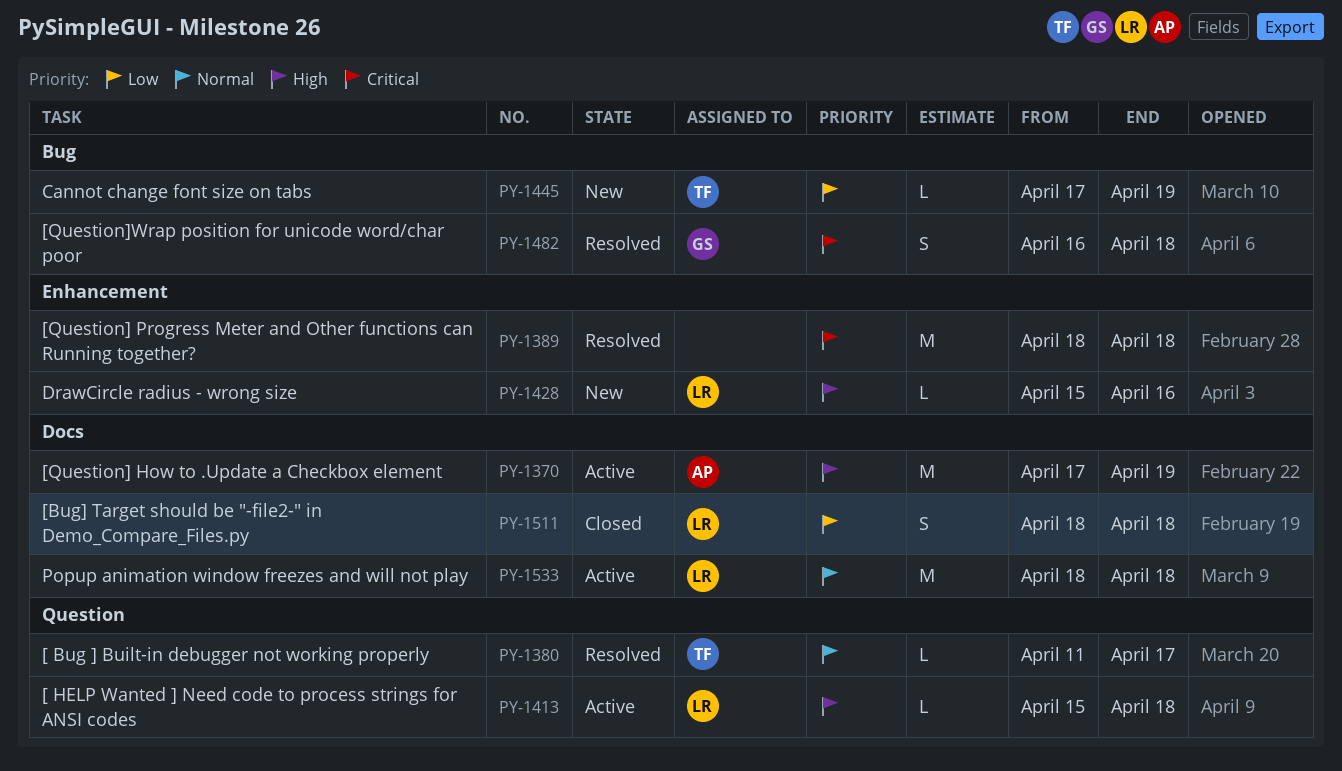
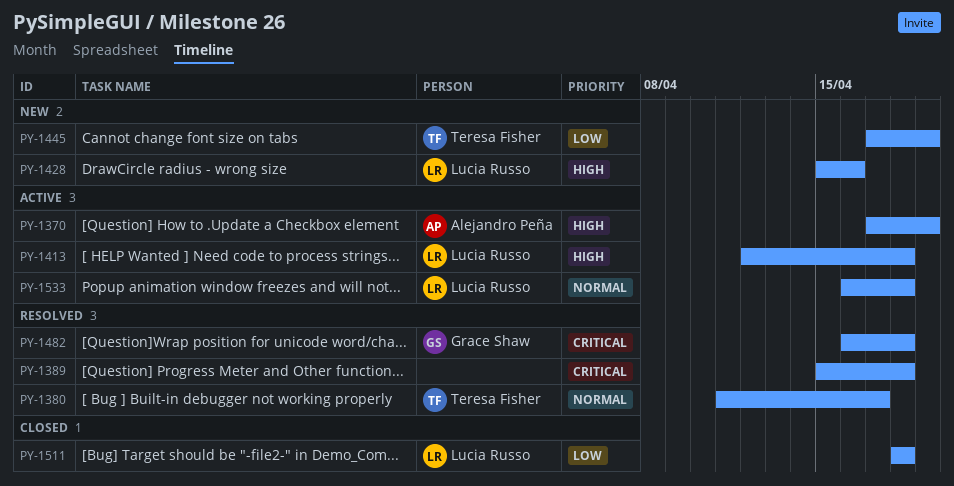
PY-1389, start: Apr 18 -> Apr 15
PY-1413, start: Apr 15 -> Apr 12
PY-1533, start: Apr 18 -> Apr 16

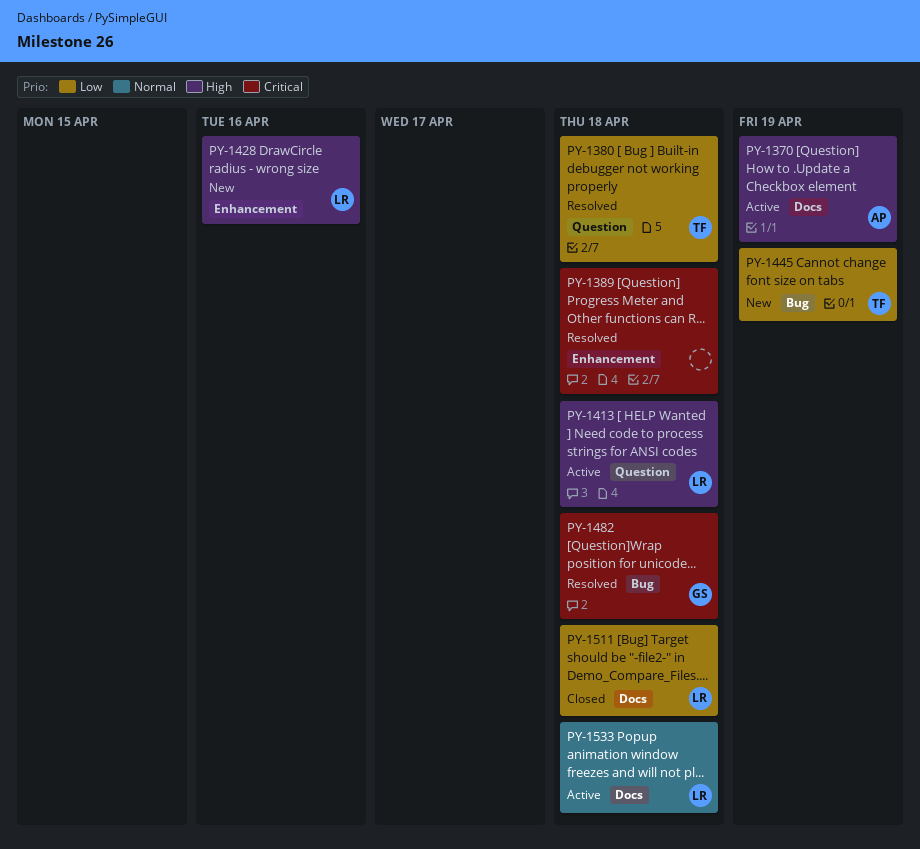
PY-1380, priority: Normal -> Low
PY-1380, due: Apr 17 -> Apr 18

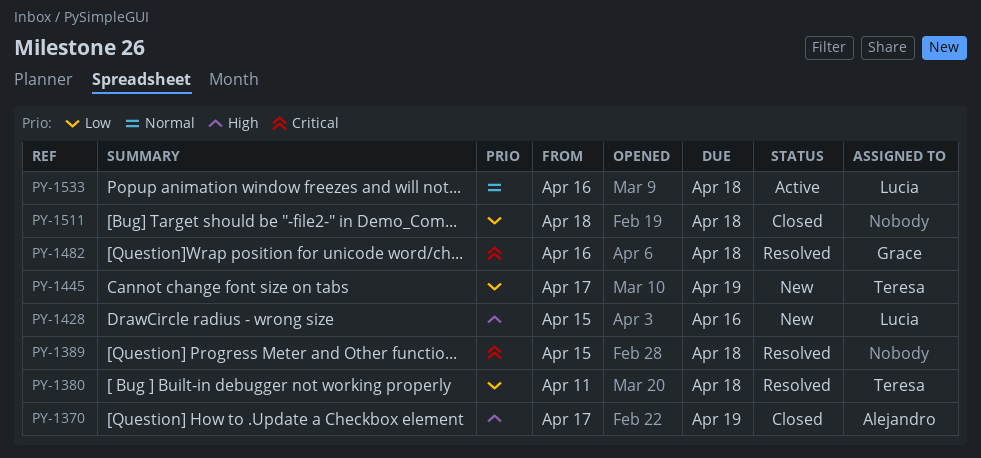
PY-1370, status: Active -> Closed
PY-1413: present -> none
PY-1511, owner: Lucia -> none

